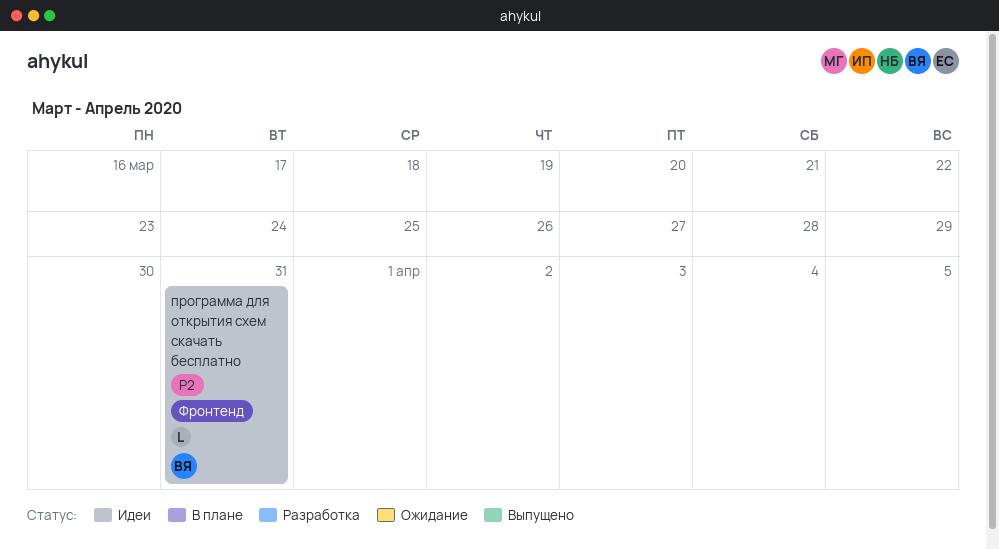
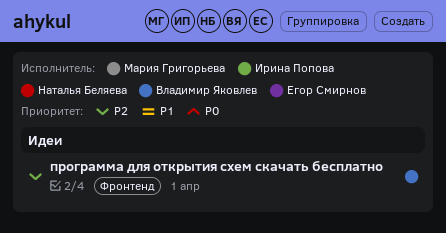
программа для открытия схем скачать бесплатно, due: Mar 31 -> Apr 1

